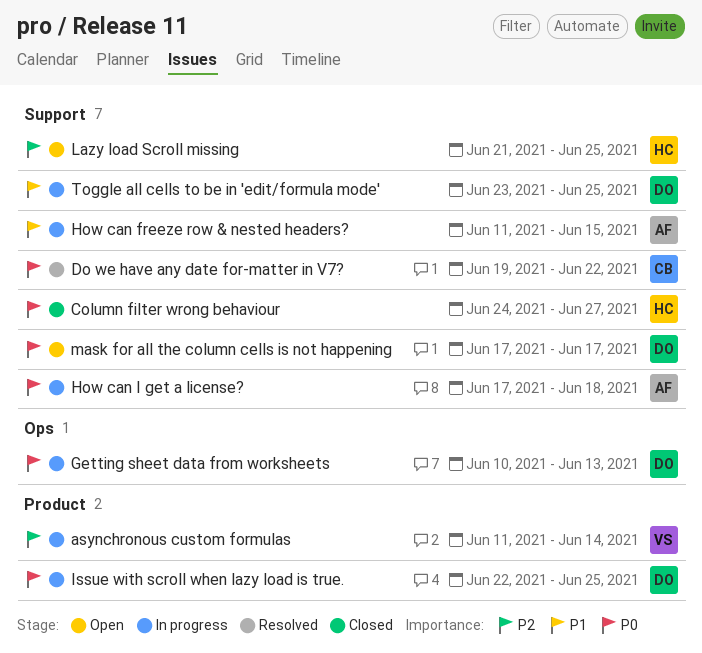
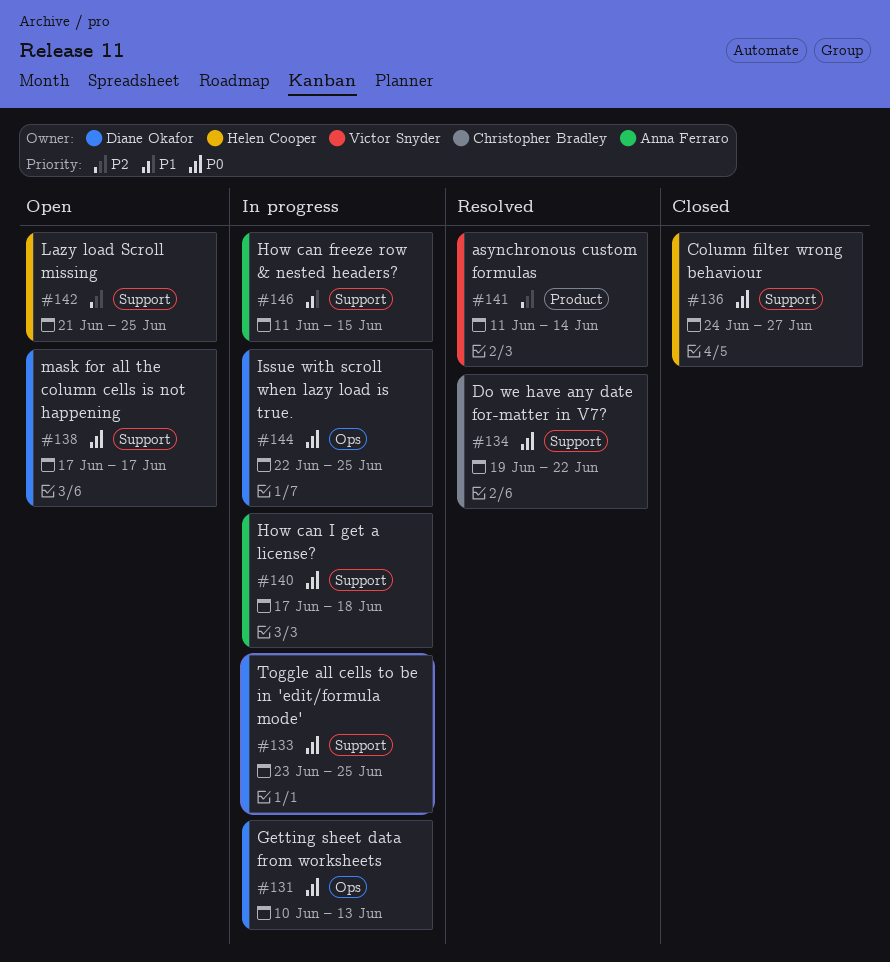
asynchronous custom formulas, status: In progress -> Resolved
Issue with scroll when lazy load is true., label: Product -> Ops
Toggle all cells to be in 'edit/formula mode', priority: P1 -> P0

